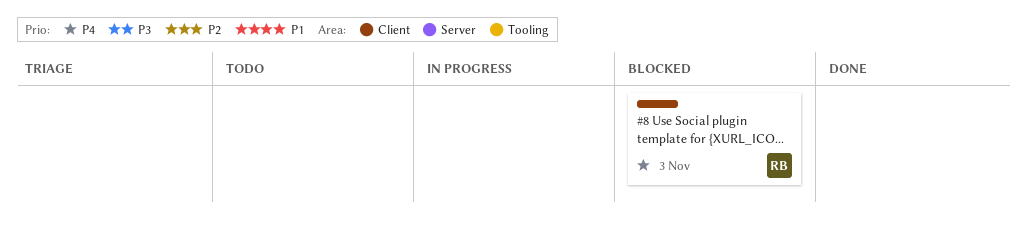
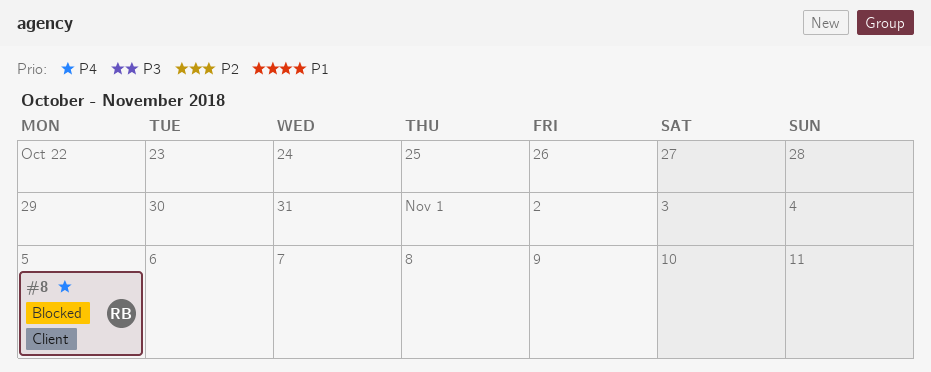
#8, due: Nov 3 -> Nov 5

